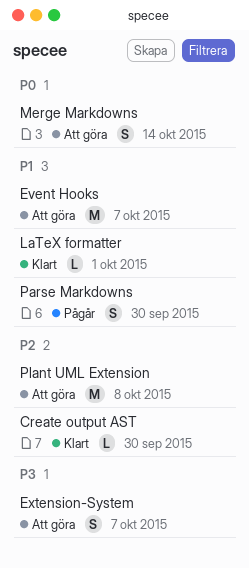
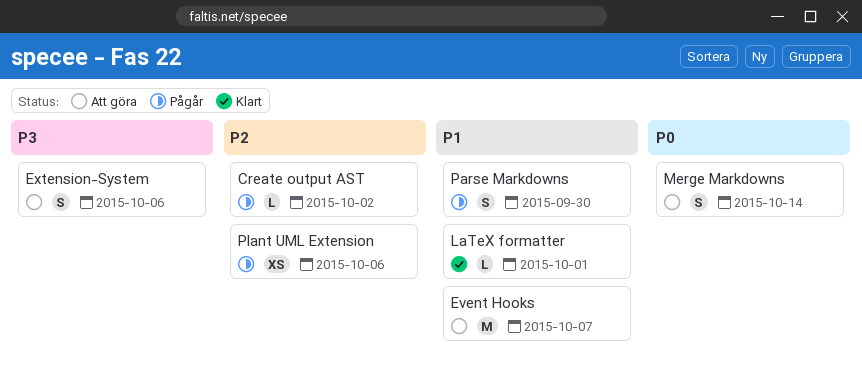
Create output AST, status: Klart -> Pågår
Create output AST, due: Sep 30 -> Oct 2
Extension-System, due: Oct 7 -> Oct 6
Plant UML Extension, status: Att göra -> Pågår
Plant UML Extension, estimate: M -> XS
Plant UML Extension, due: Oct 8 -> Oct 6

